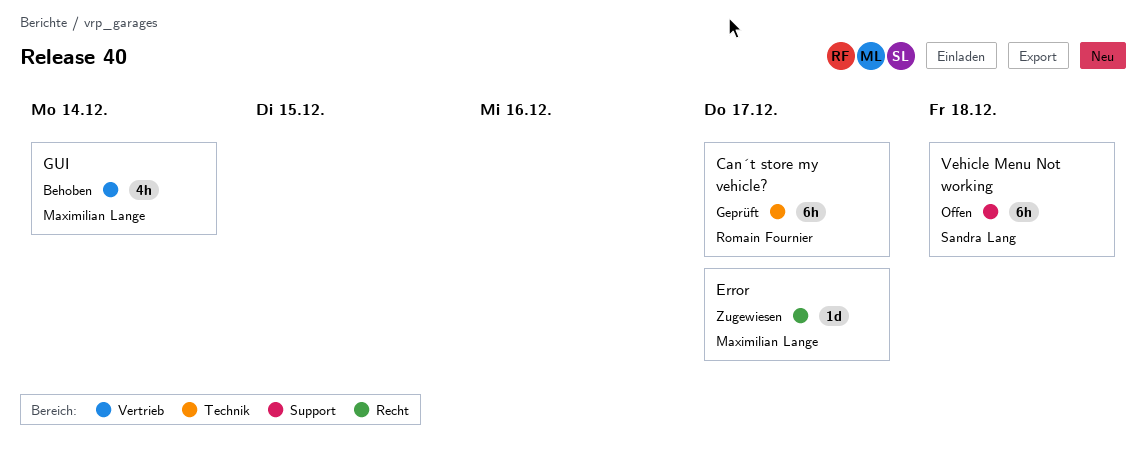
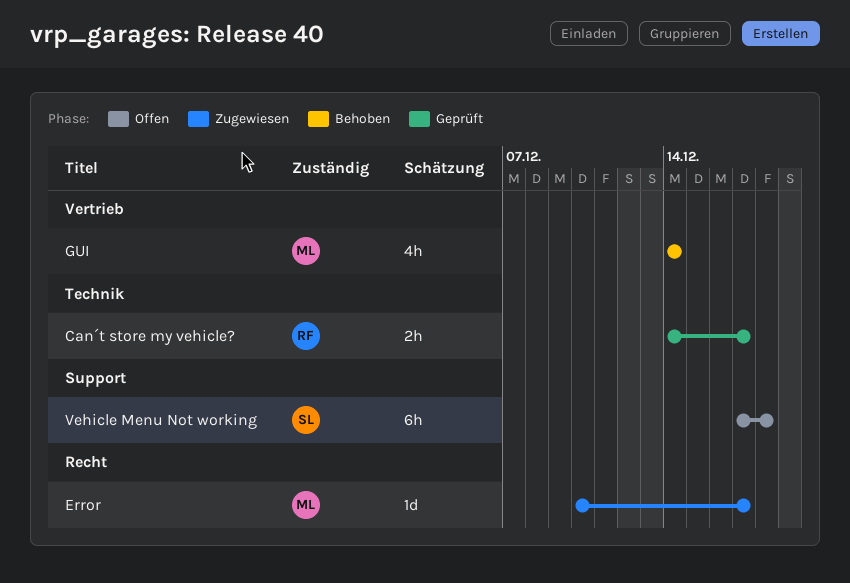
Can´t store my vehicle?, estimate: 6h -> 2h

